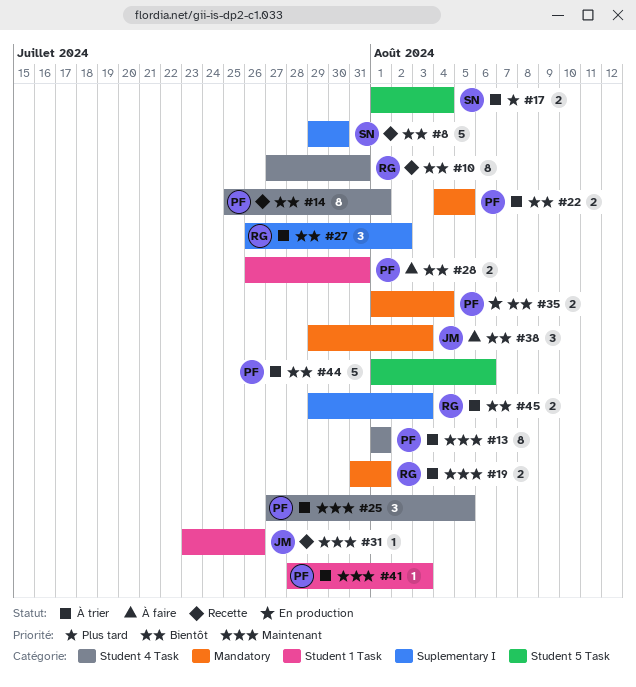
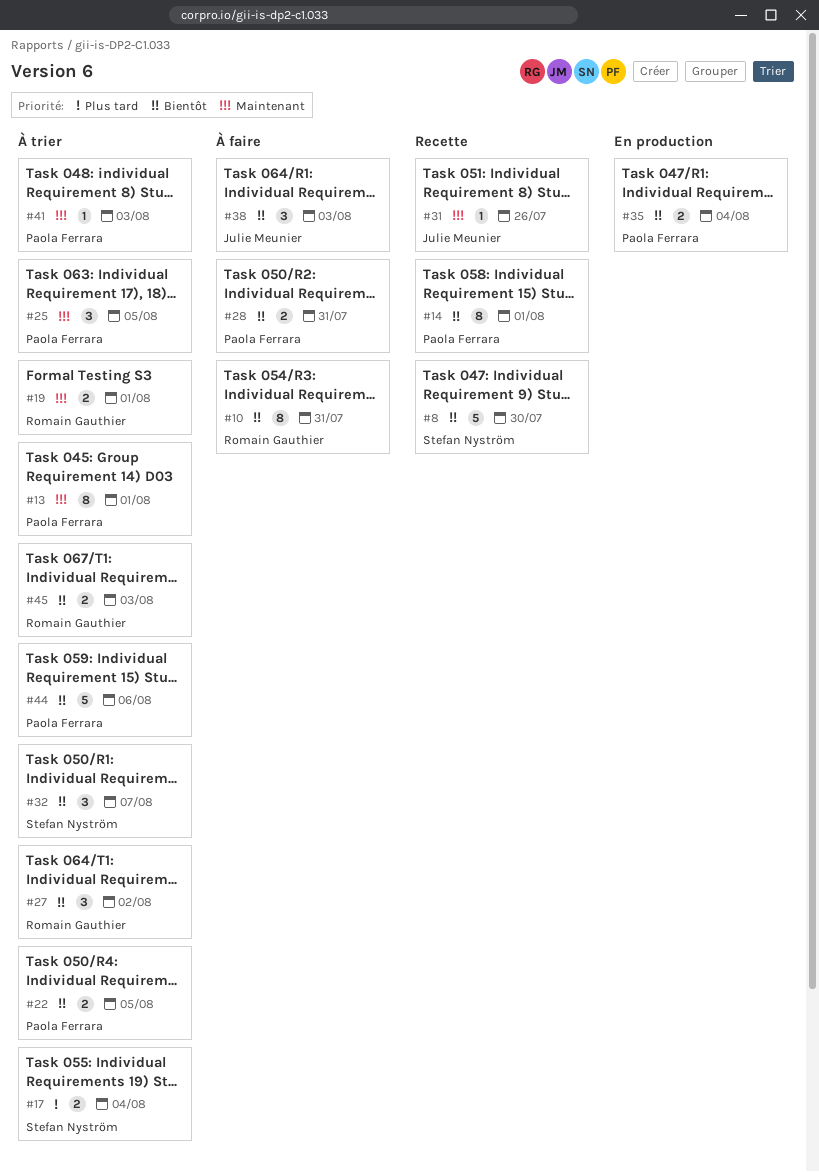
#10, status: Recette -> À faire
#32: none -> present

